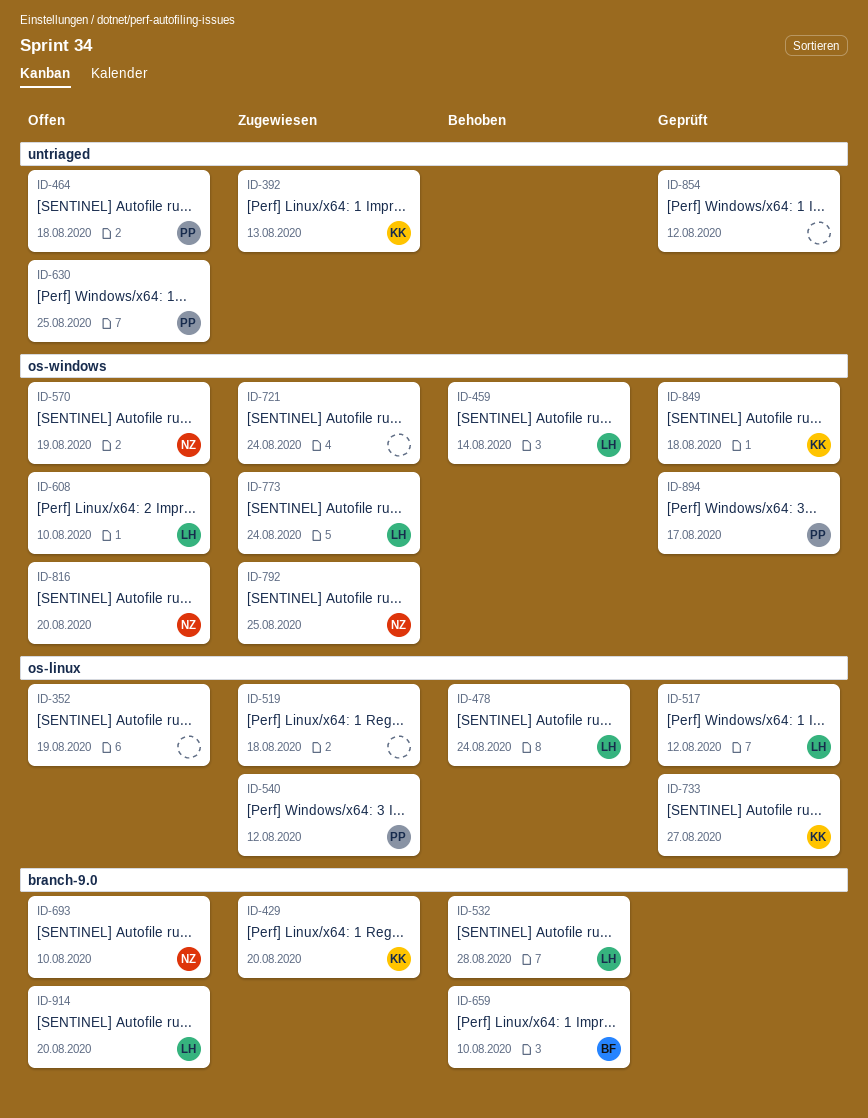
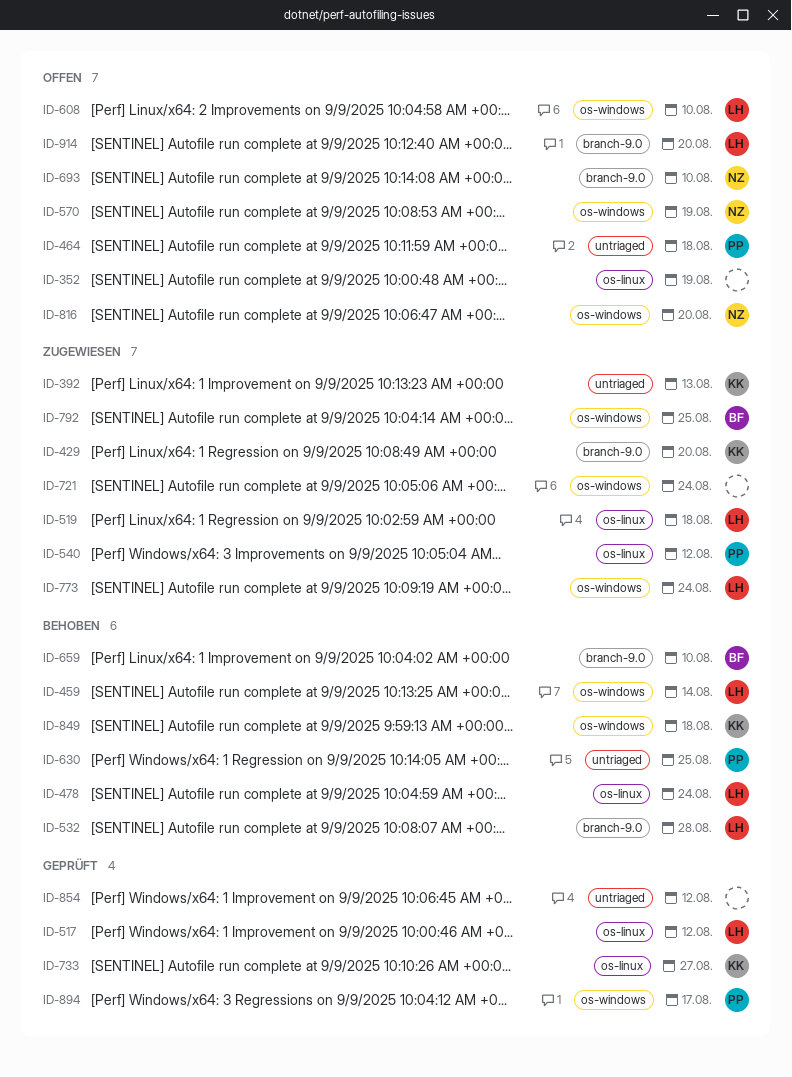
ID-519, owner: none -> LH
ID-630, status: Offen -> Behoben
ID-792, owner: NZ -> BF
ID-849, status: Geprüft -> Behoben

